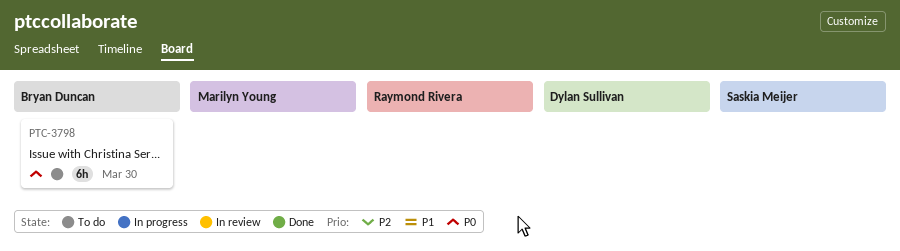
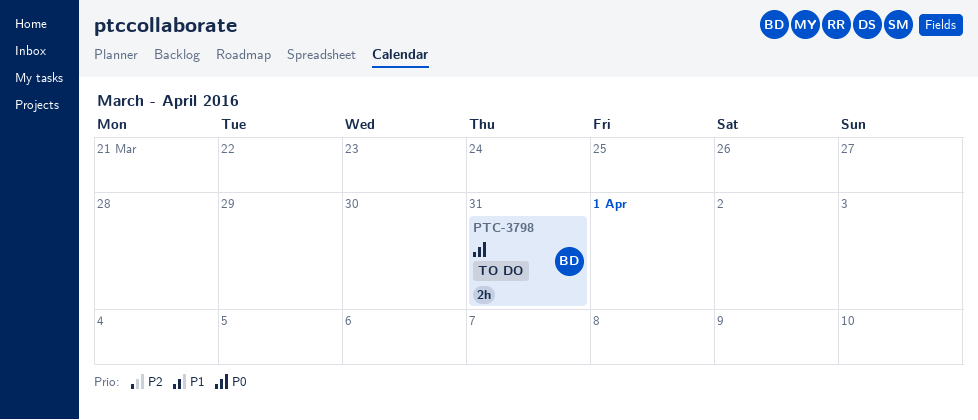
PTC-3798, estimate: 6h -> 2h
PTC-3798, due: Mar 30 -> Mar 31

